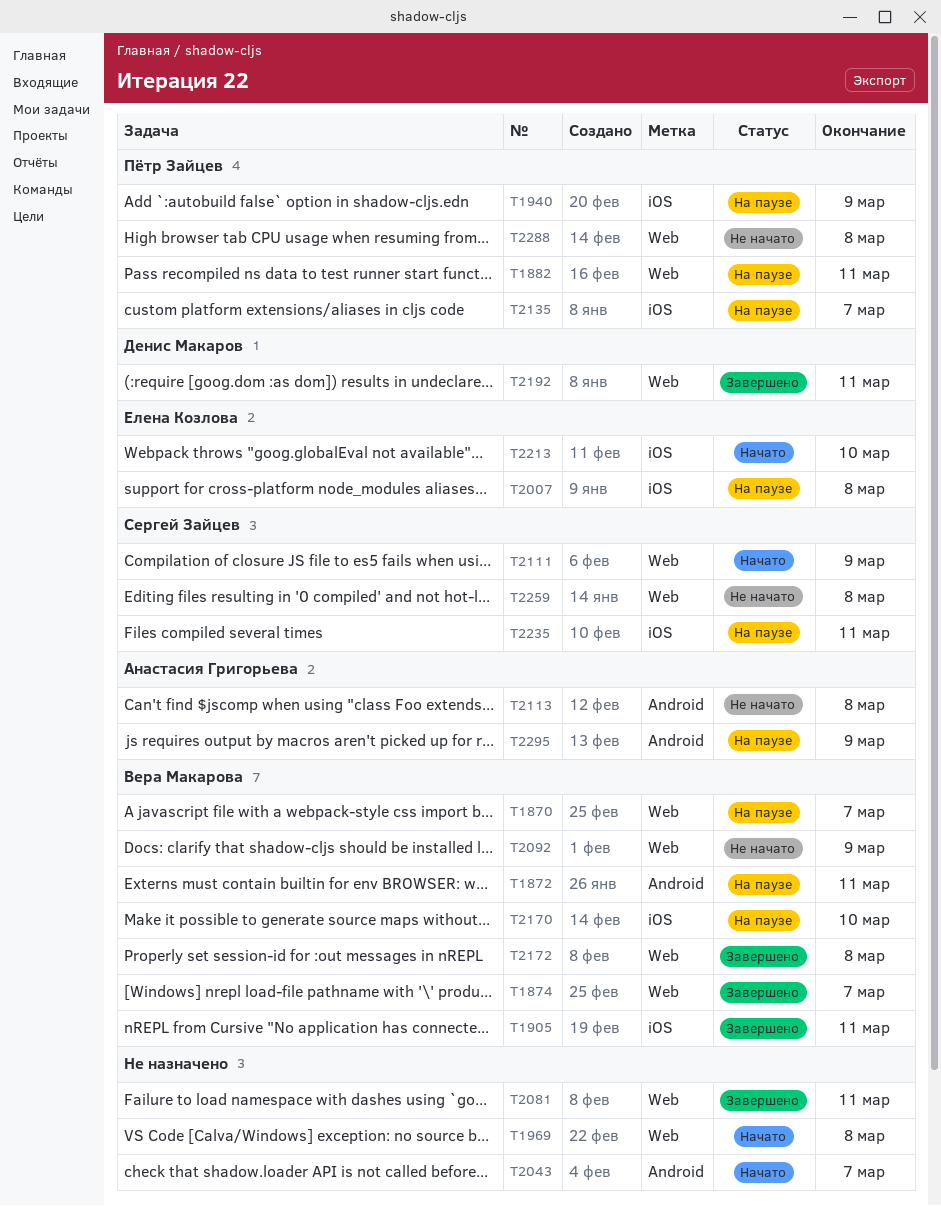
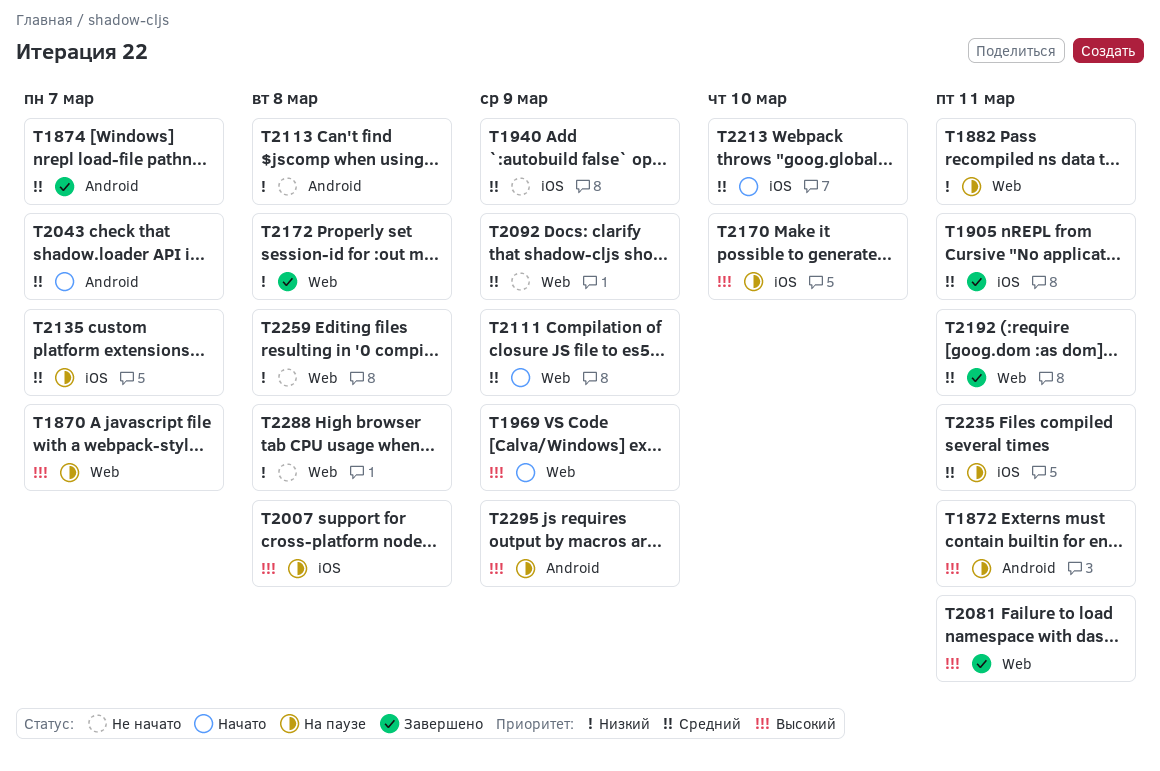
T1874, label: Web -> Android
T1940, status: На паузе -> Не начато
T1969, due: Mar 8 -> Mar 9

